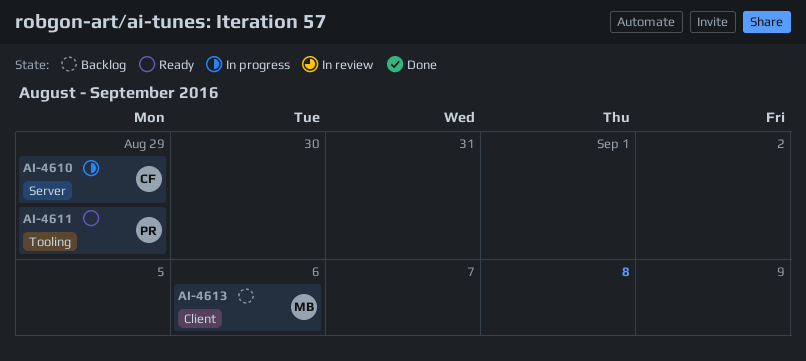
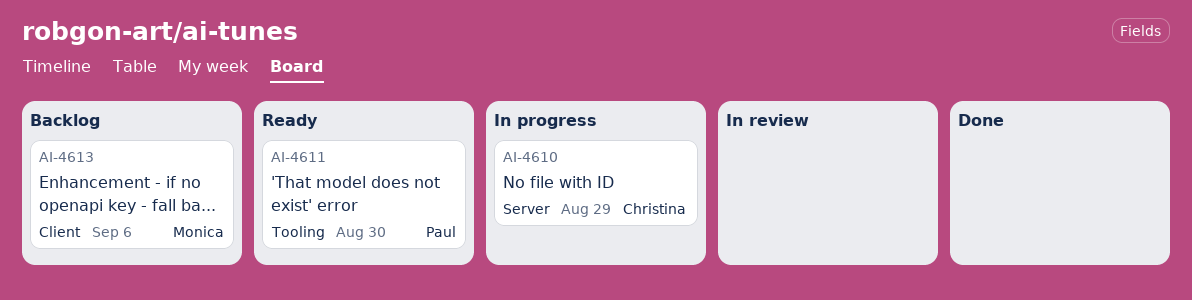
AI-4611, due: Aug 29 -> Aug 30

